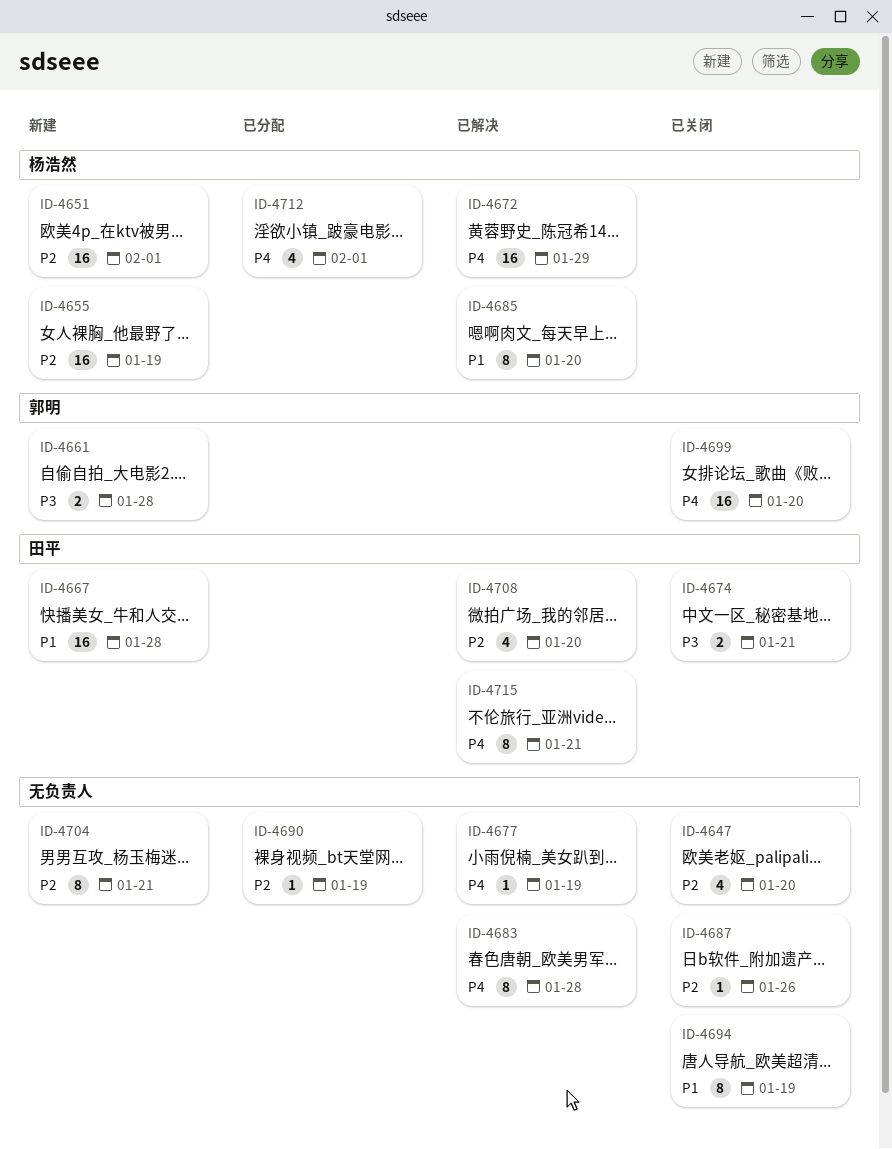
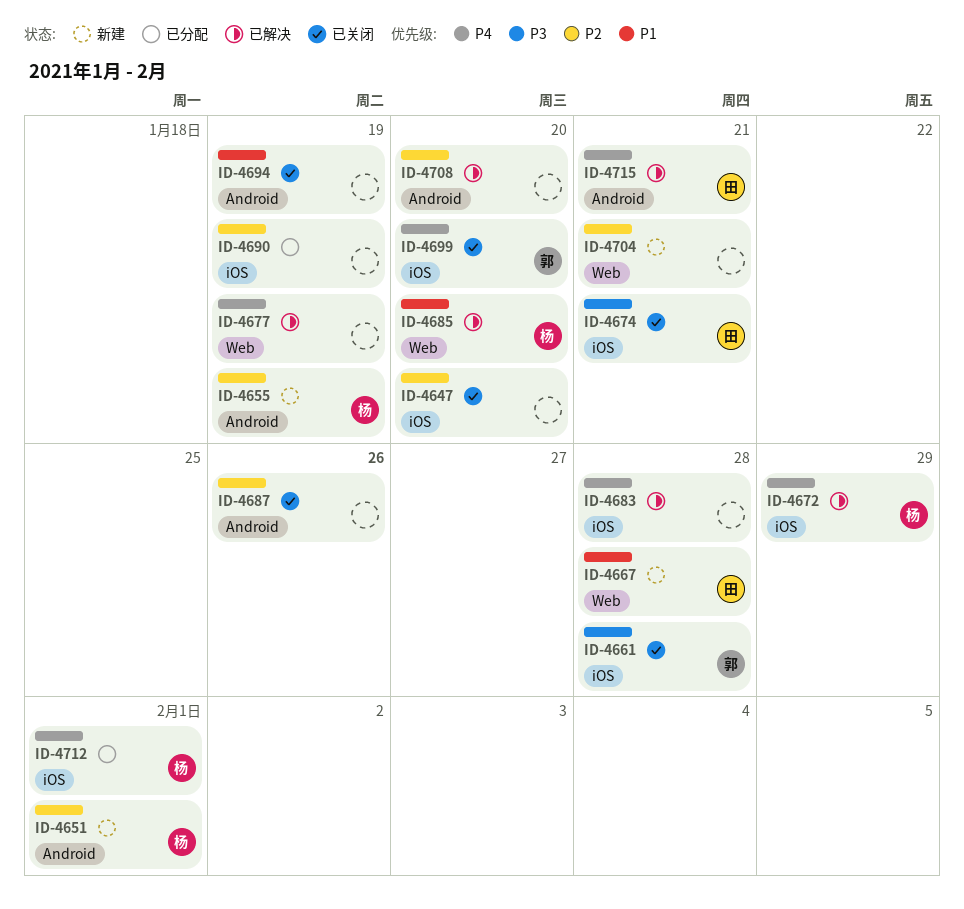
ID-4661, status: 新建 -> 已关闭
ID-4708, owner: 田平 -> none

